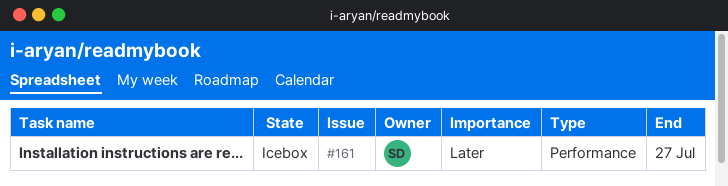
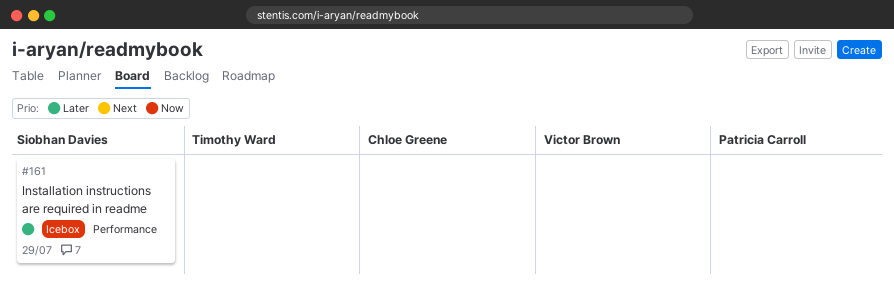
#161, due: Jul 27 -> Jul 29

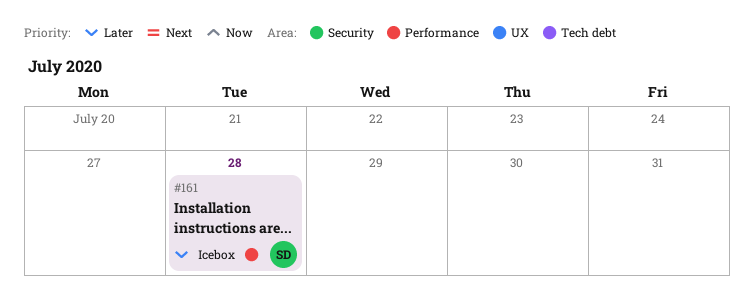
#161, due: Jul 29 -> Jul 28

